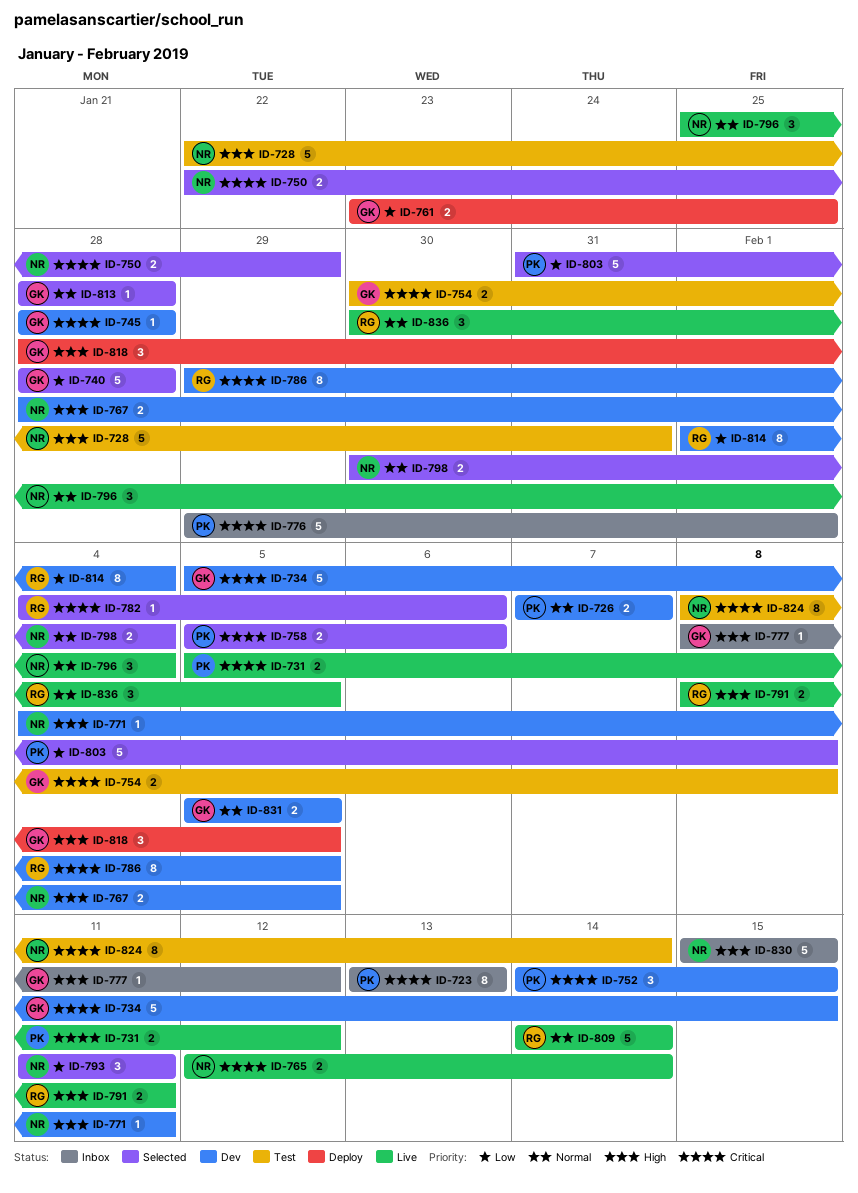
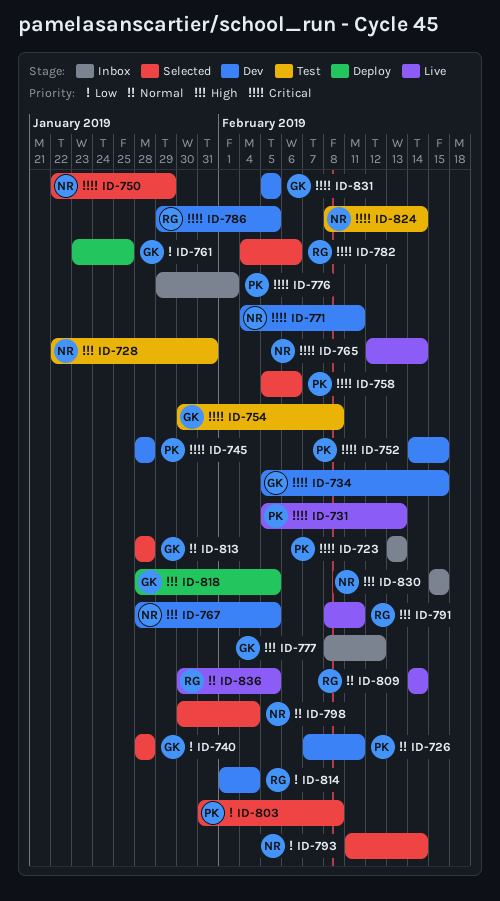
ID-726, due: Feb 7 -> Feb 11
ID-731, due: Feb 12 -> Feb 13
ID-745, owner: GK -> PK
ID-771, priority: High -> Critical
ID-793, due: Feb 11 -> Feb 14
ID-796: present -> none
ID-831, priority: Normal -> Critical

